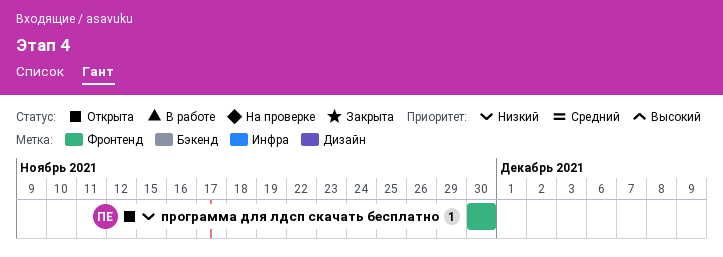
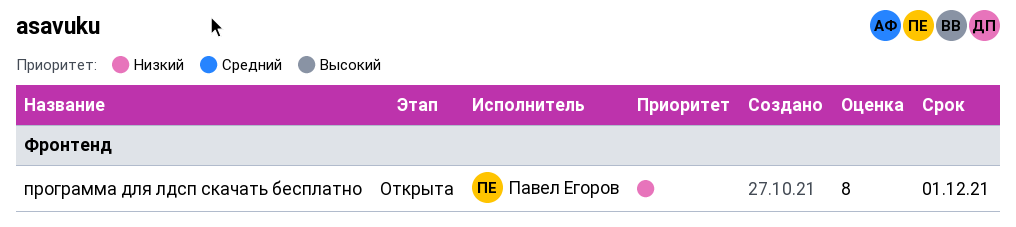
программа для лдсп скачать бесплатно, estimate: 1 -> 8
программа для лдсп скачать бесплатно, due: Nov 30 -> Dec 1

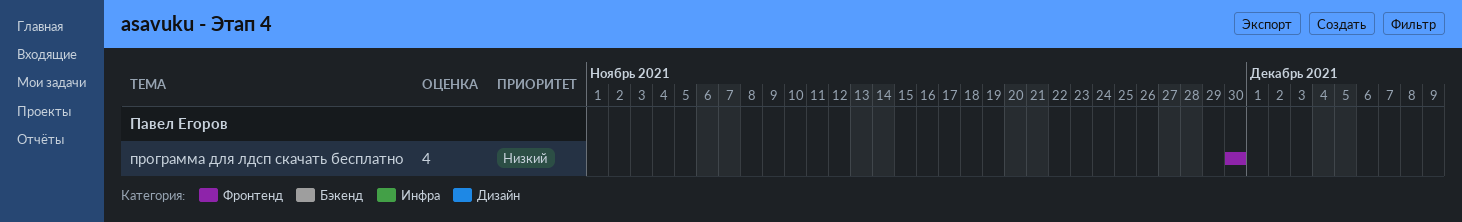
программа для лдсп скачать бесплатно, estimate: 8 -> 4
программа для лдсп скачать бесплатно, due: Dec 1 -> Nov 30

